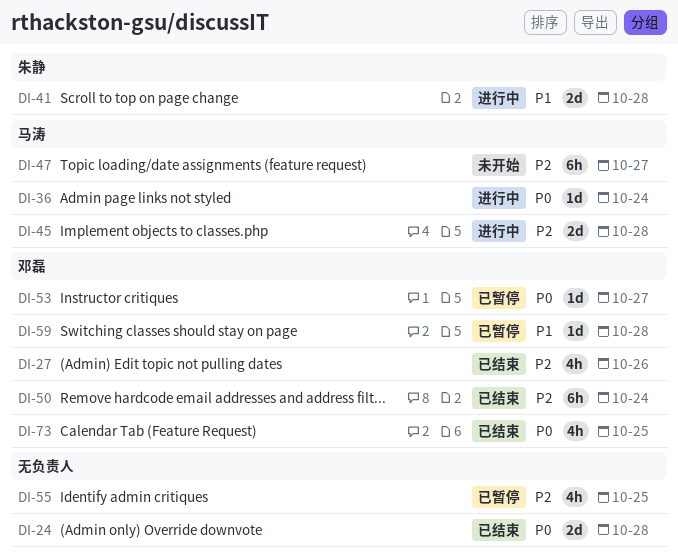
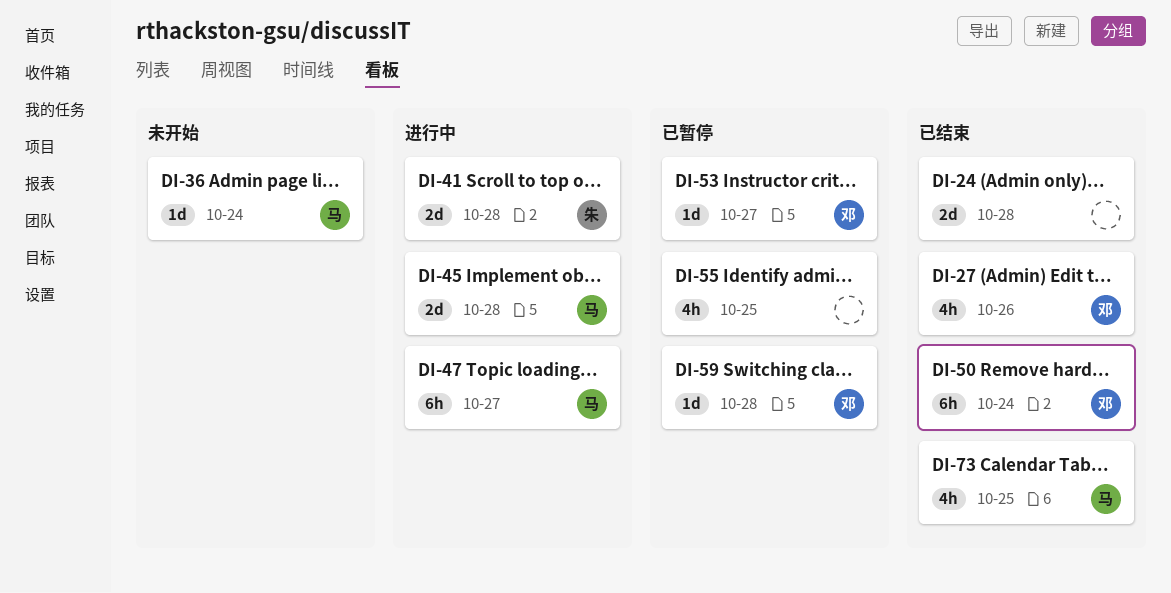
DI-36, status: 进行中 -> 未开始
DI-47, status: 未开始 -> 进行中
DI-73, owner: 邓磊 -> 马涛

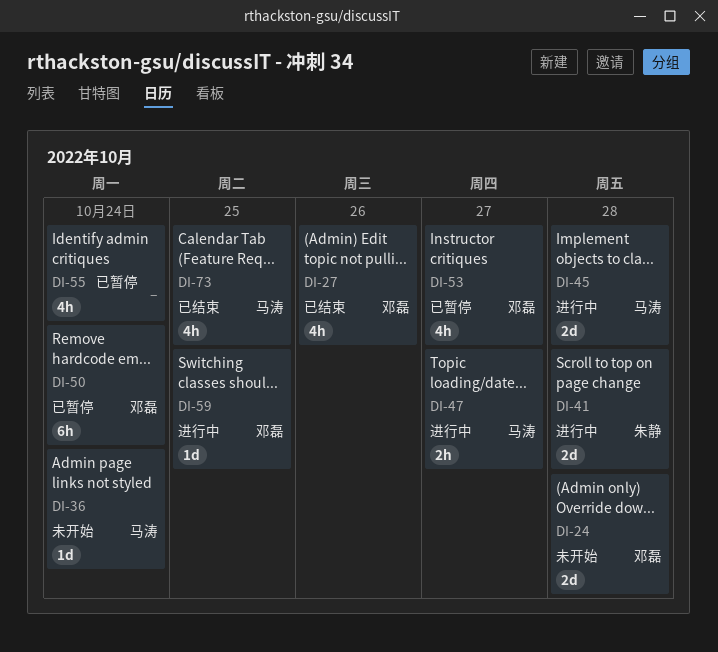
DI-24, status: 已结束 -> 未开始
DI-24, owner: none -> 邓磊
DI-47, estimate: 6h -> 2h
DI-50, status: 已结束 -> 已暂停
DI-53, estimate: 1d -> 4h
DI-55, due: Oct 25 -> Oct 24
DI-59, status: 已暂停 -> 进行中
DI-59, due: Oct 28 -> Oct 25

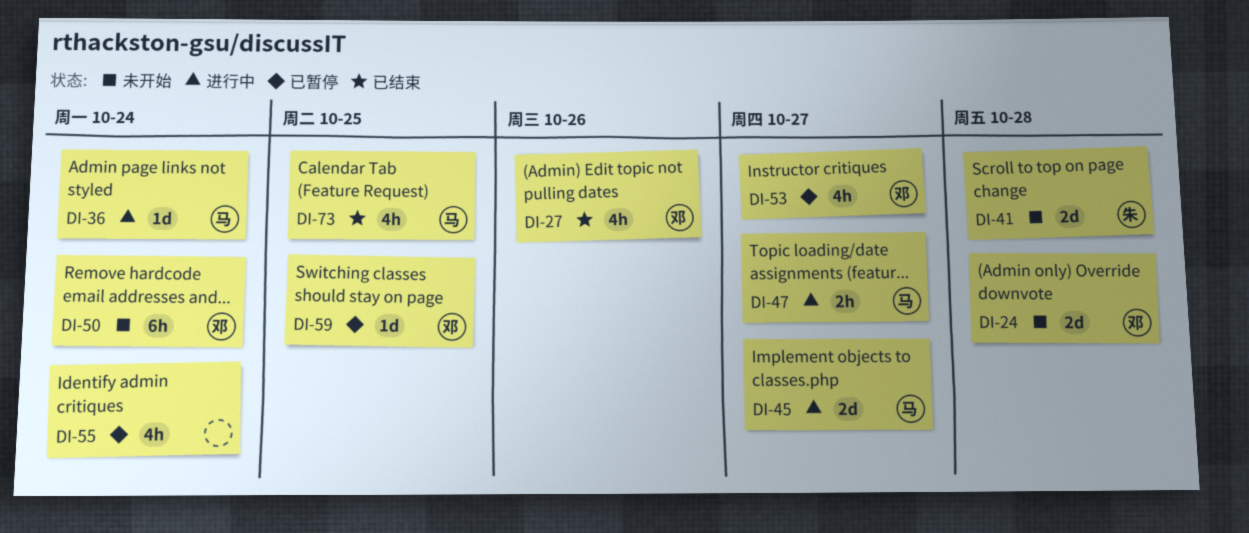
DI-36, status: 未开始 -> 进行中
DI-41, status: 进行中 -> 未开始
DI-45, due: Oct 28 -> Oct 27
DI-50, status: 已暂停 -> 未开始
DI-59, status: 进行中 -> 已暂停

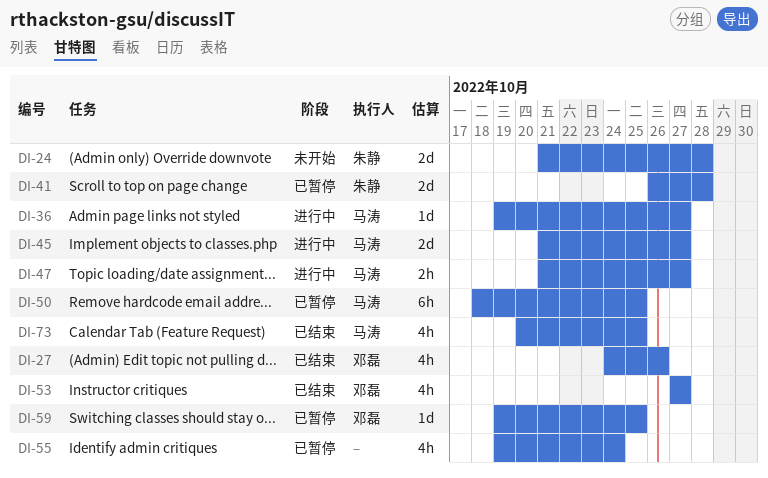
DI-24, owner: 邓磊 -> 朱静
DI-36, due: Oct 24 -> Oct 27
DI-41, status: 未开始 -> 已暂停
DI-50, status: 未开始 -> 已暂停
DI-50, owner: 邓磊 -> 马涛
DI-50, due: Oct 24 -> Oct 25
DI-53, status: 已暂停 -> 已结束

